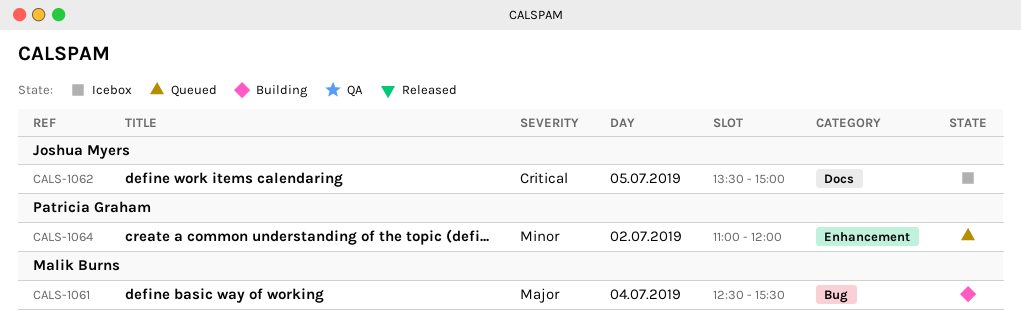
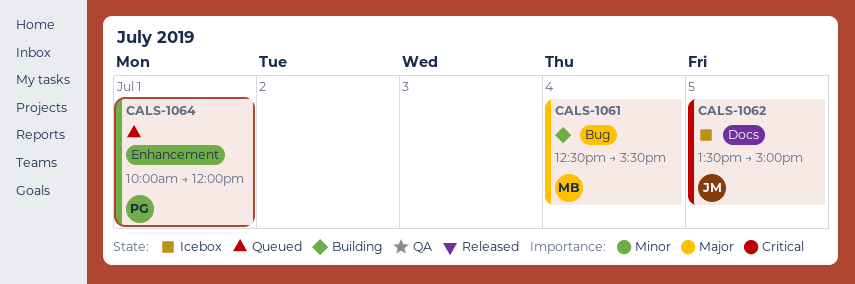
CALS-1064, day: Jul 2 -> Jul 1
CALS-1064, begins: 11:00 -> 10:00

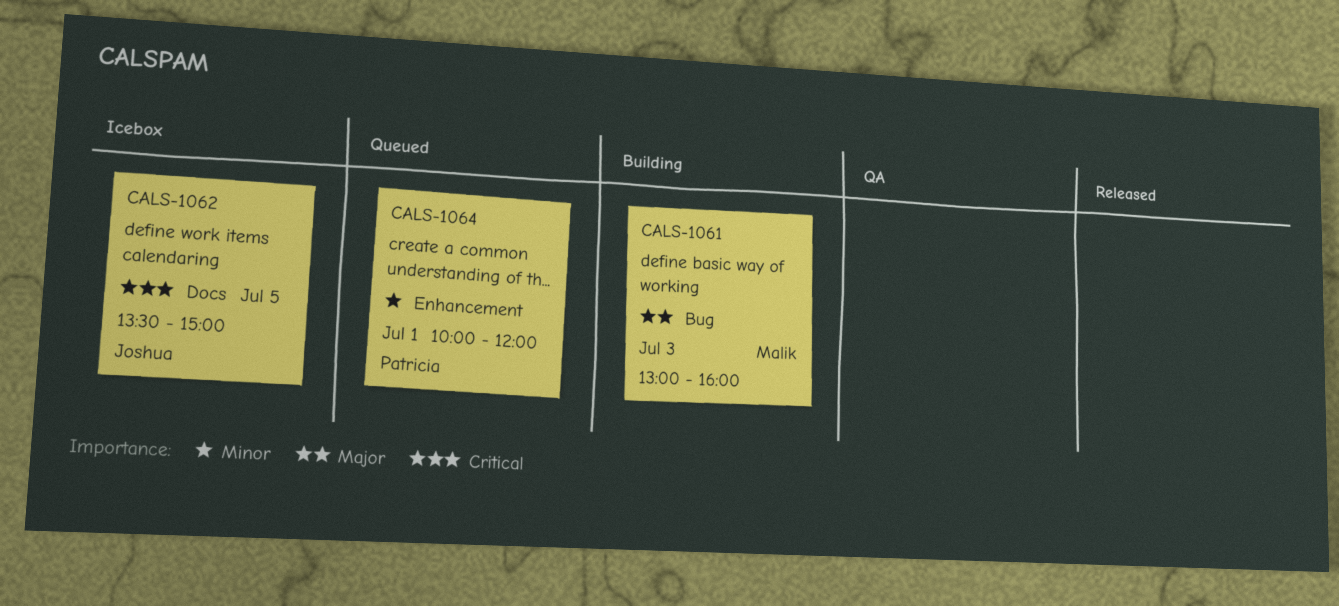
CALS-1061, day: Jul 4 -> Jul 3
CALS-1061, begins: 12:30 -> 13:00
CALS-1061, ends: 15:30 -> 16:00

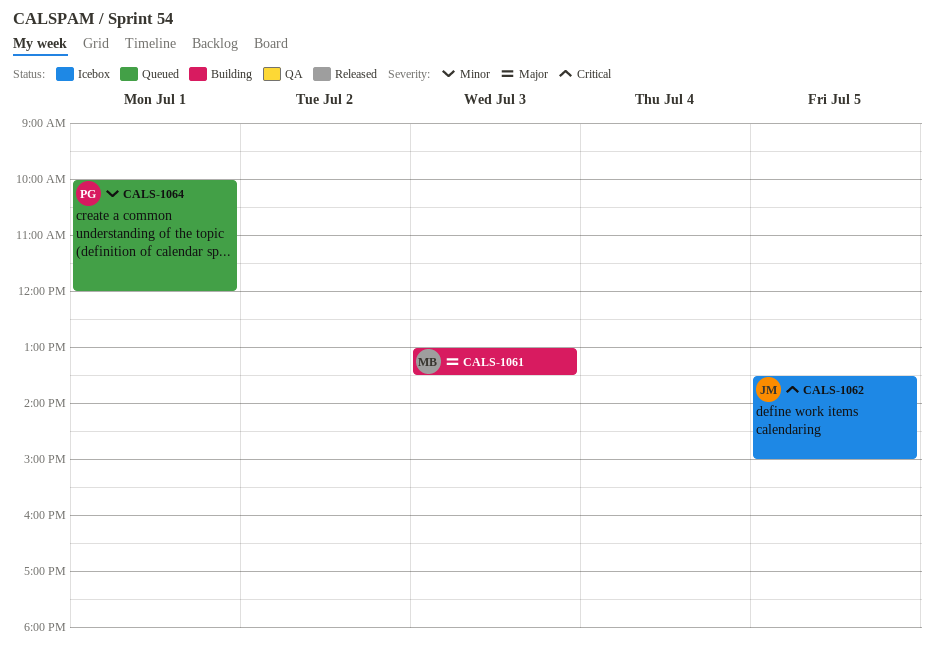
CALS-1061, ends: 16:00 -> 13:30

